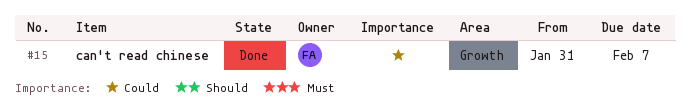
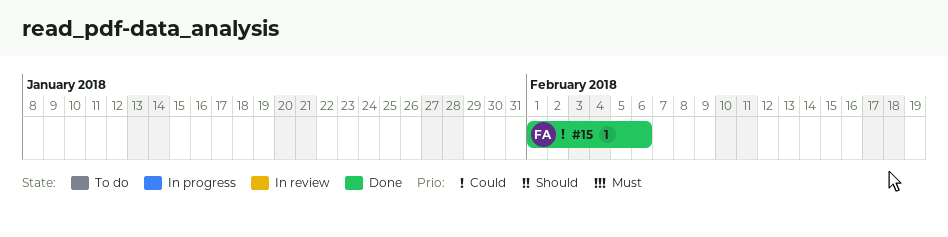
#15, start: Jan 31 -> Feb 1
#15, due: Feb 7 -> Feb 6

